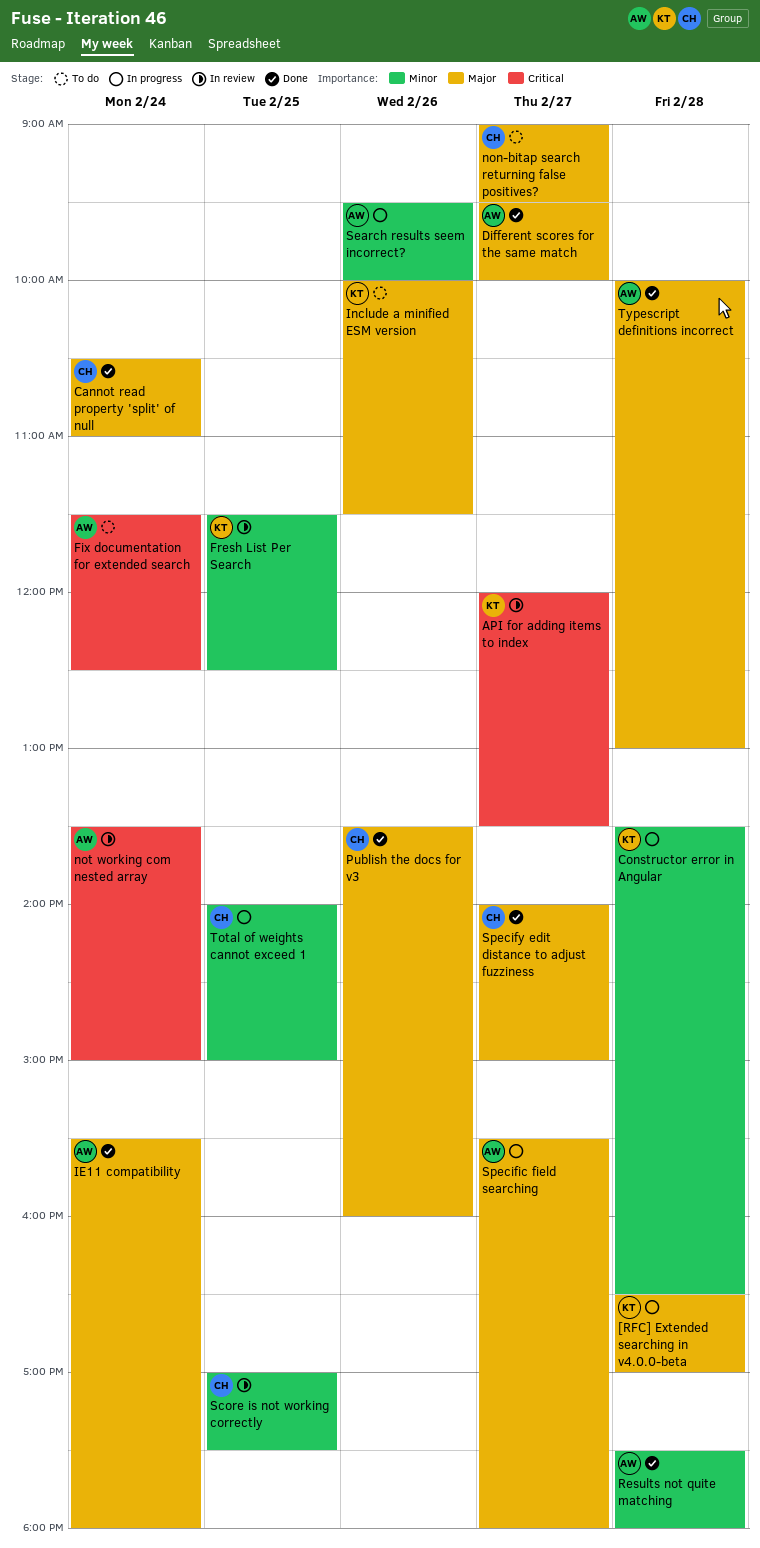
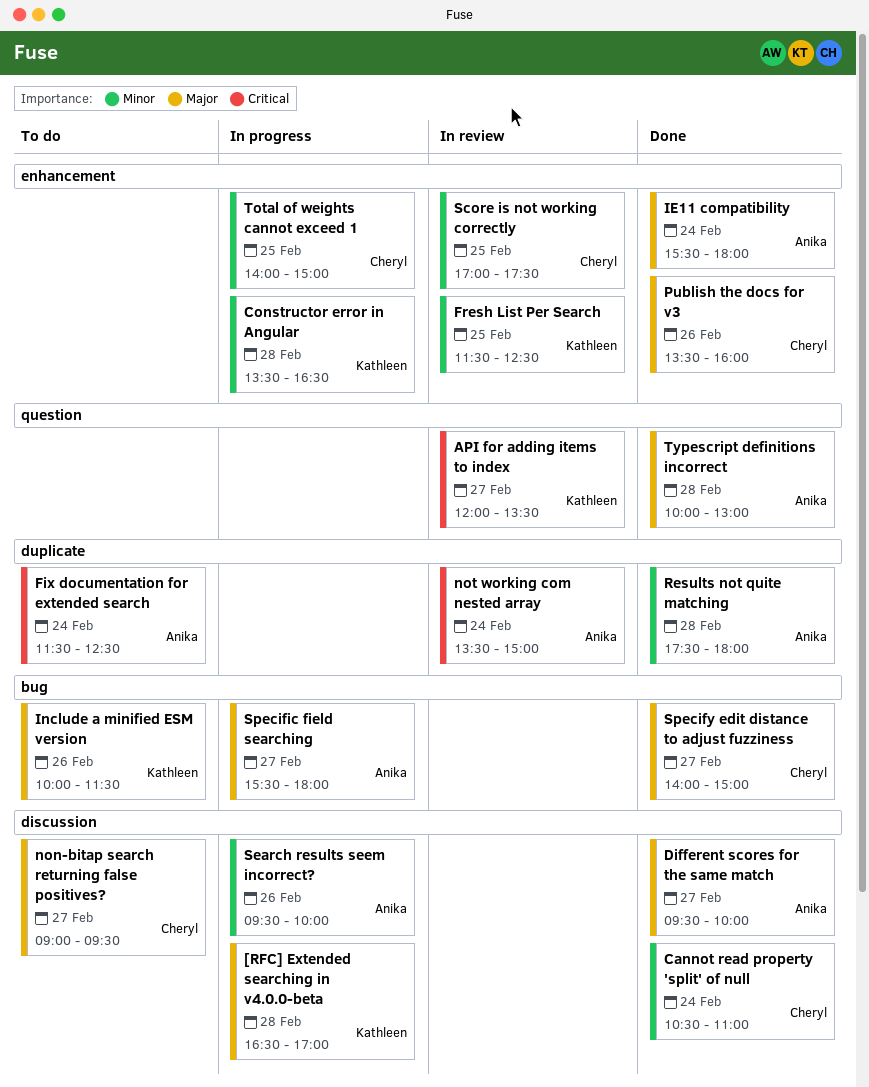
Cannot read property 'split' of null, priority: Major -> Minor

